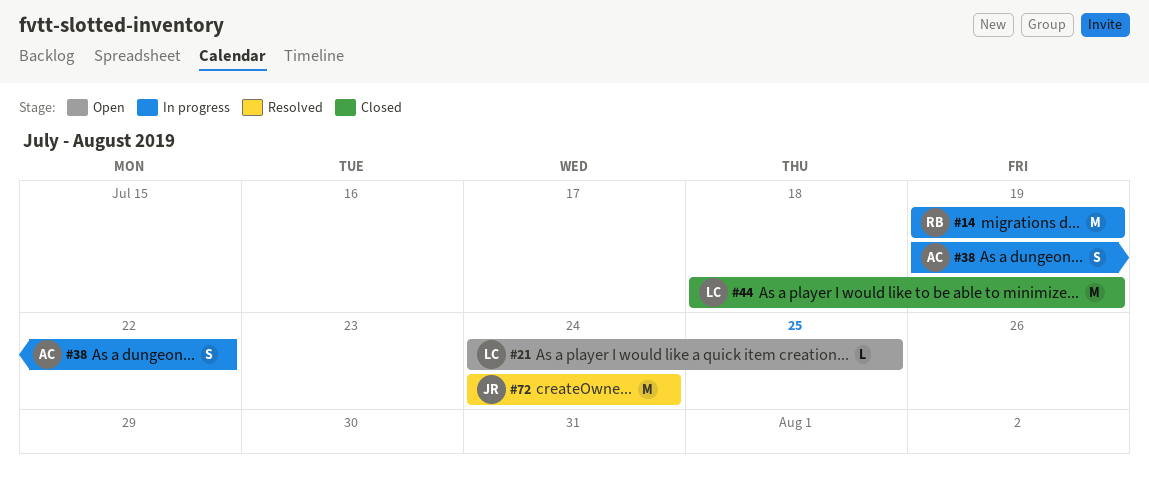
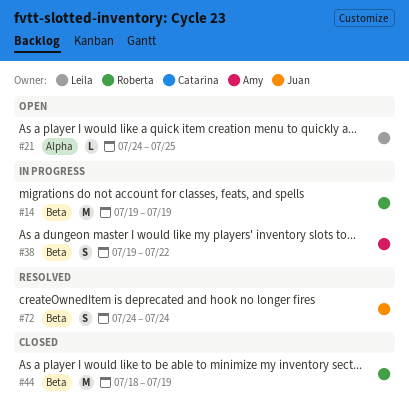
#44, owner: Leila -> Roberta
#72, estimate: M -> S

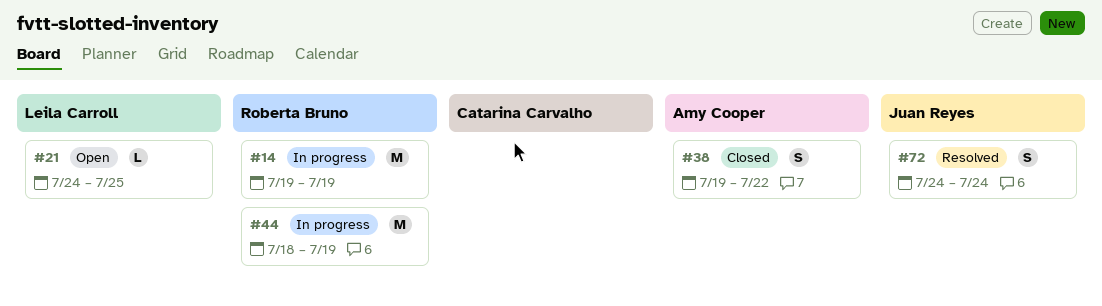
#38, status: In progress -> Closed
#44, status: Closed -> In progress

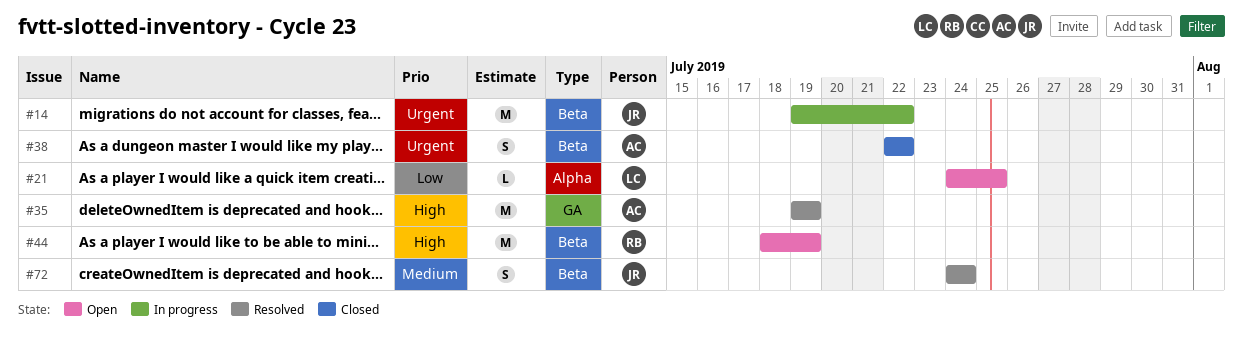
#14, owner: Roberta Bruno -> Juan Reyes
#14, due: Jul 19 -> Jul 22
#35: none -> present
#38, start: Jul 19 -> Jul 22
#44, status: In progress -> Open

